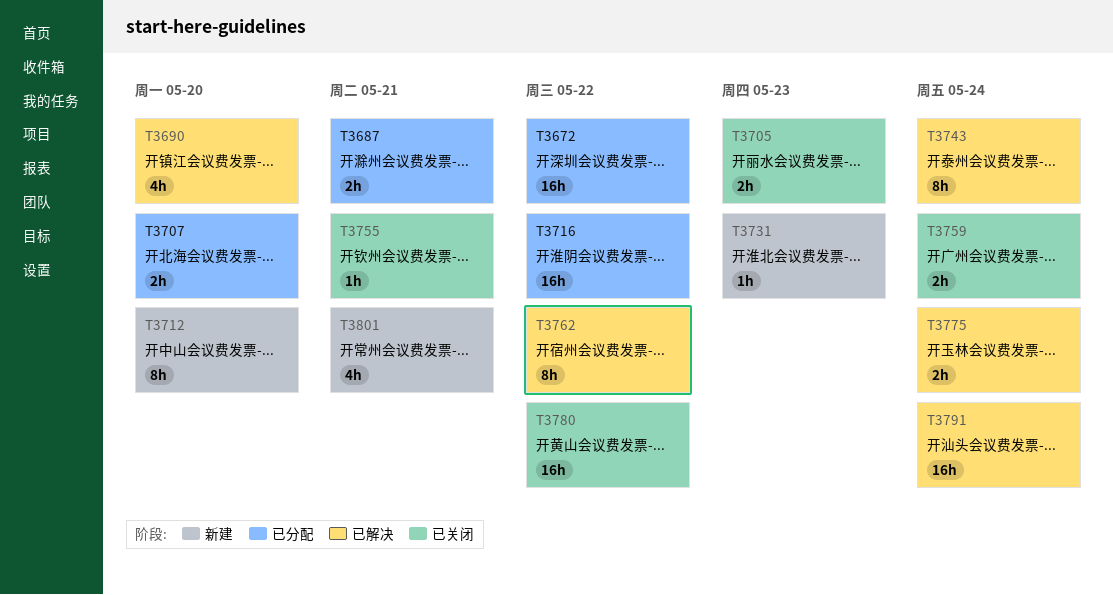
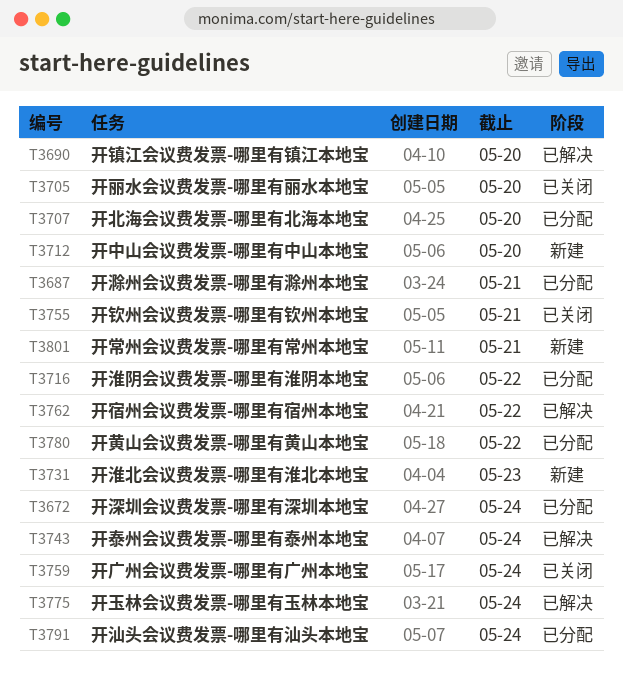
T3672, due: May 22 -> May 24
T3705, due: May 23 -> May 20
T3780, status: 已关闭 -> 已分配
T3791, status: 已解决 -> 已分配

